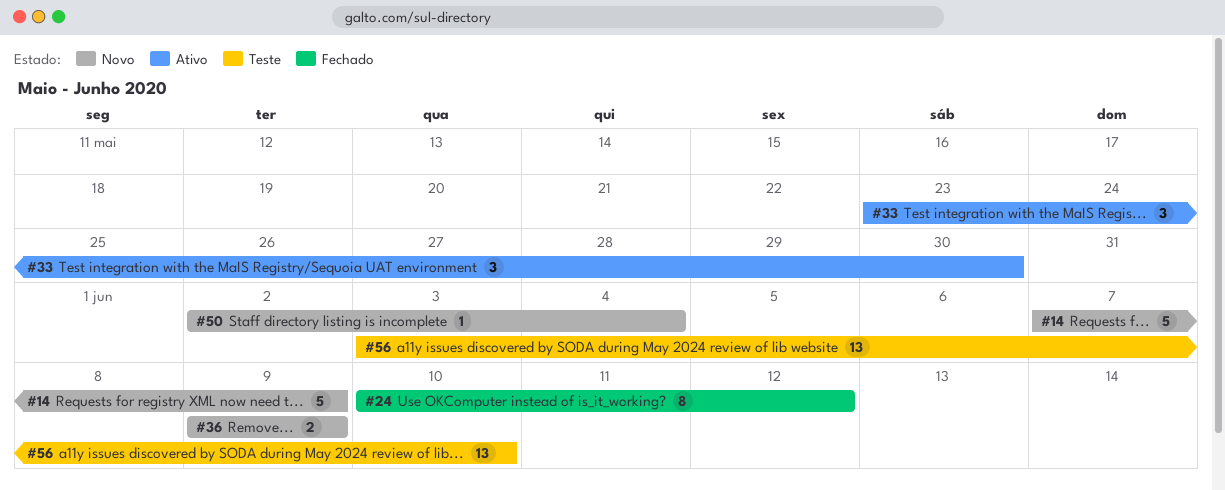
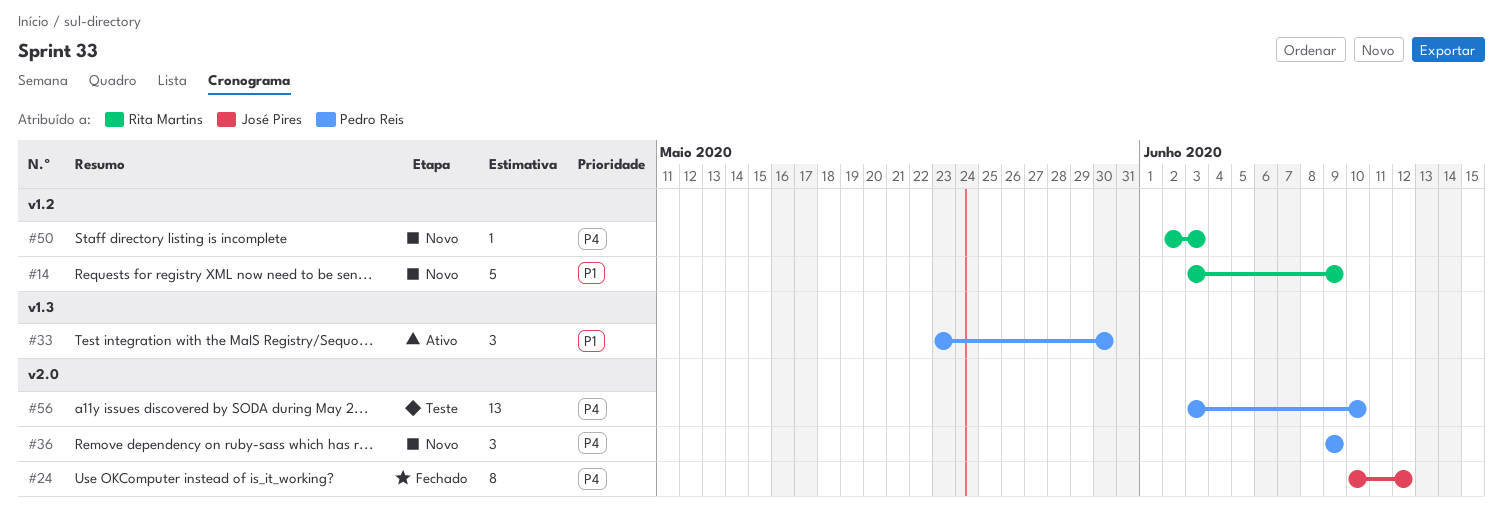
#14, start: Jun 7 -> Jun 3
#36, estimate: 2 -> 3
#50, due: Jun 4 -> Jun 3

